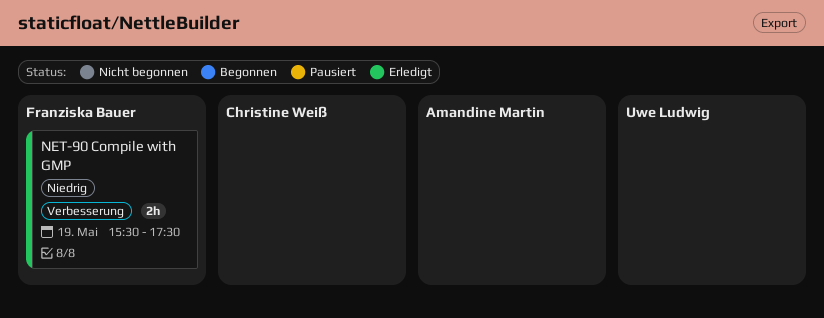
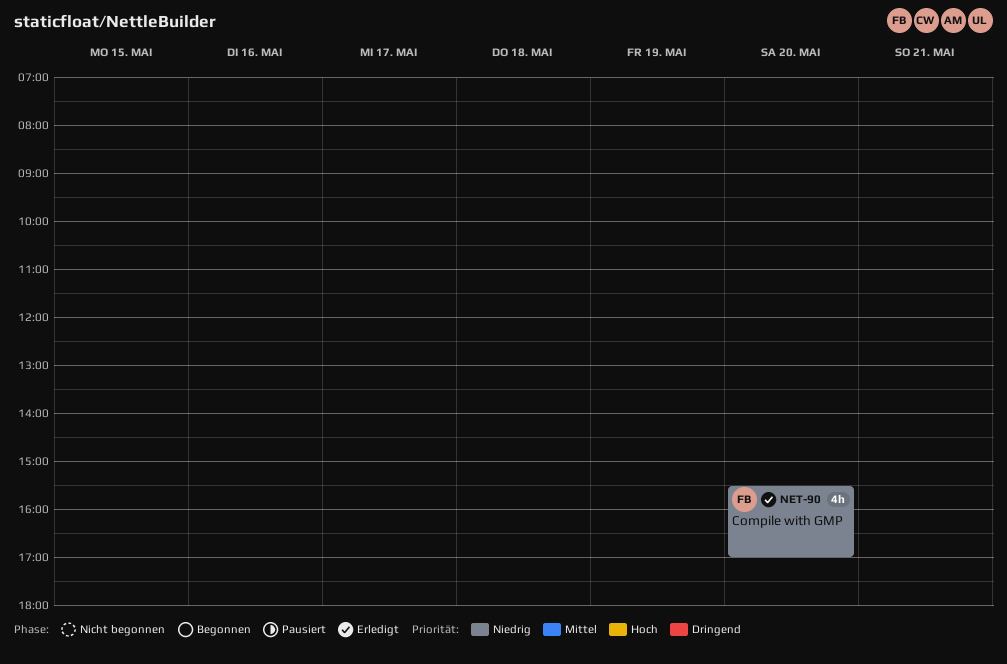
NET-90, estimate: 2h -> 4h
NET-90, day: May 19 -> May 20
NET-90, ends: 17:30 -> 17:00

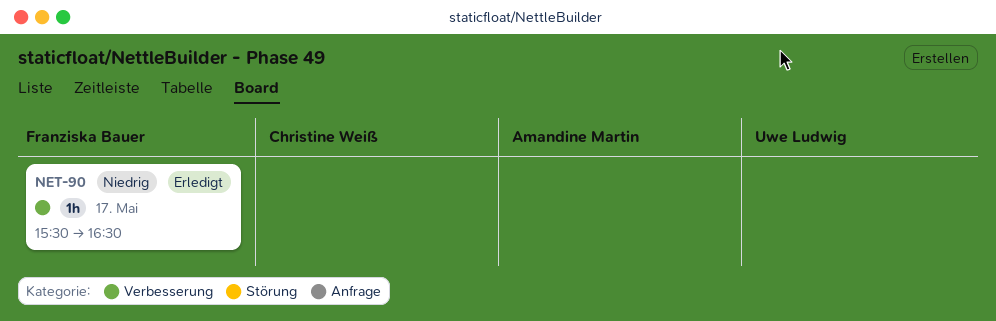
NET-90, estimate: 4h -> 1h
NET-90, day: May 20 -> May 17
NET-90, ends: 17:00 -> 16:30

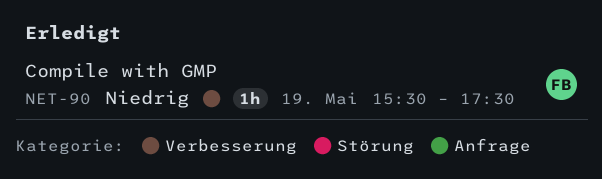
NET-90, day: May 17 -> May 19
NET-90, ends: 16:30 -> 17:30

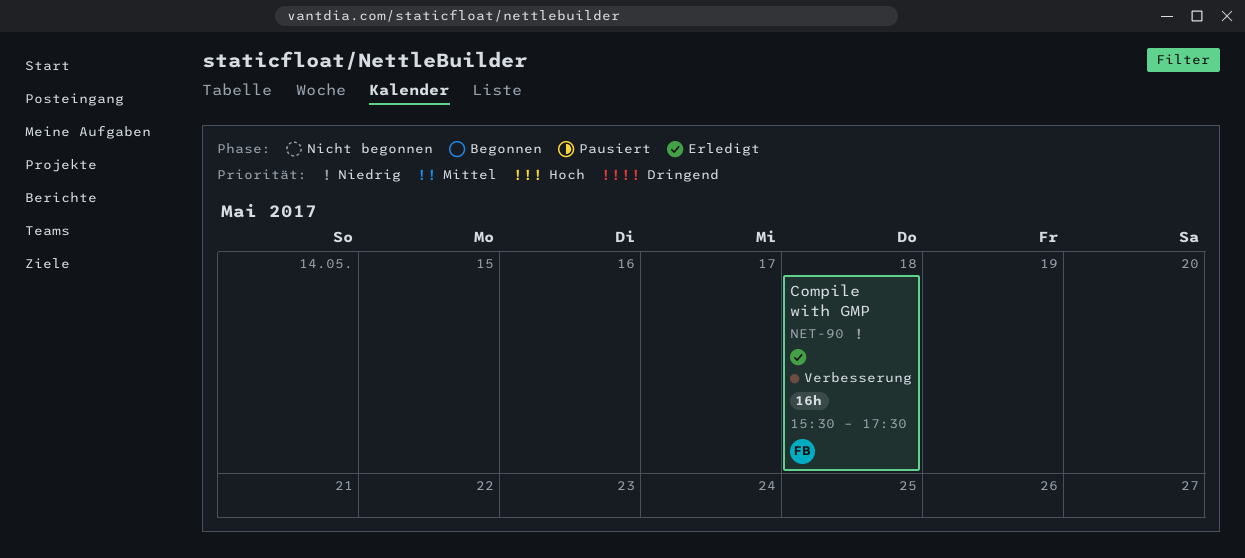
NET-90, estimate: 1h -> 16h
NET-90, day: May 19 -> May 18

